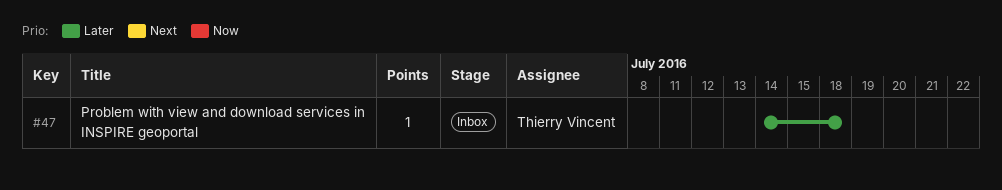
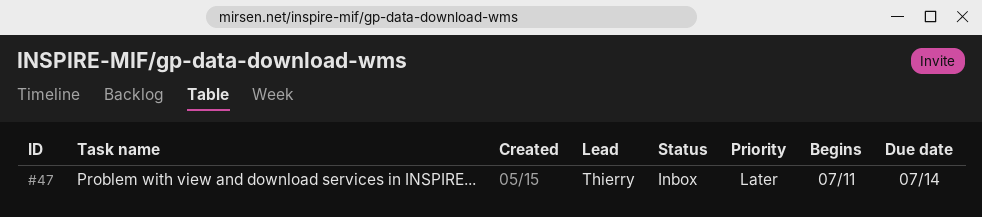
#47, start: Jul 14 -> Jul 11
#47, due: Jul 18 -> Jul 14

